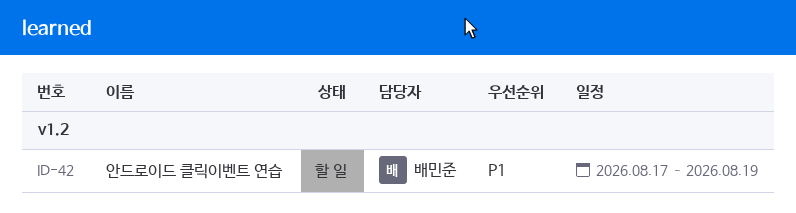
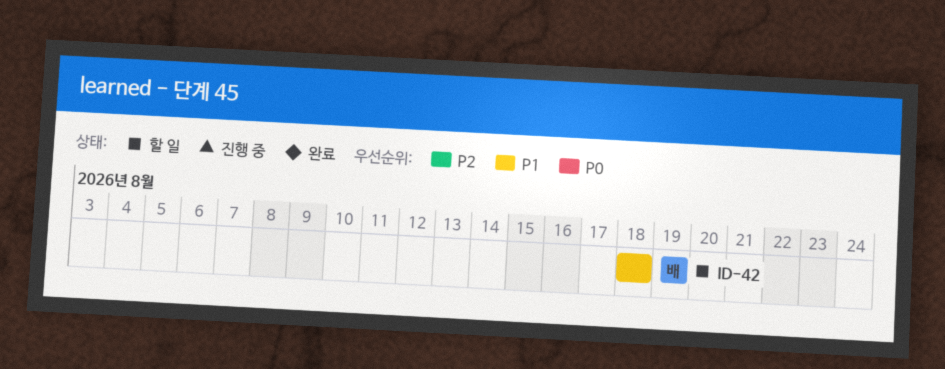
ID-42, start: Aug 17 -> Aug 18
ID-42, due: Aug 19 -> Aug 18

